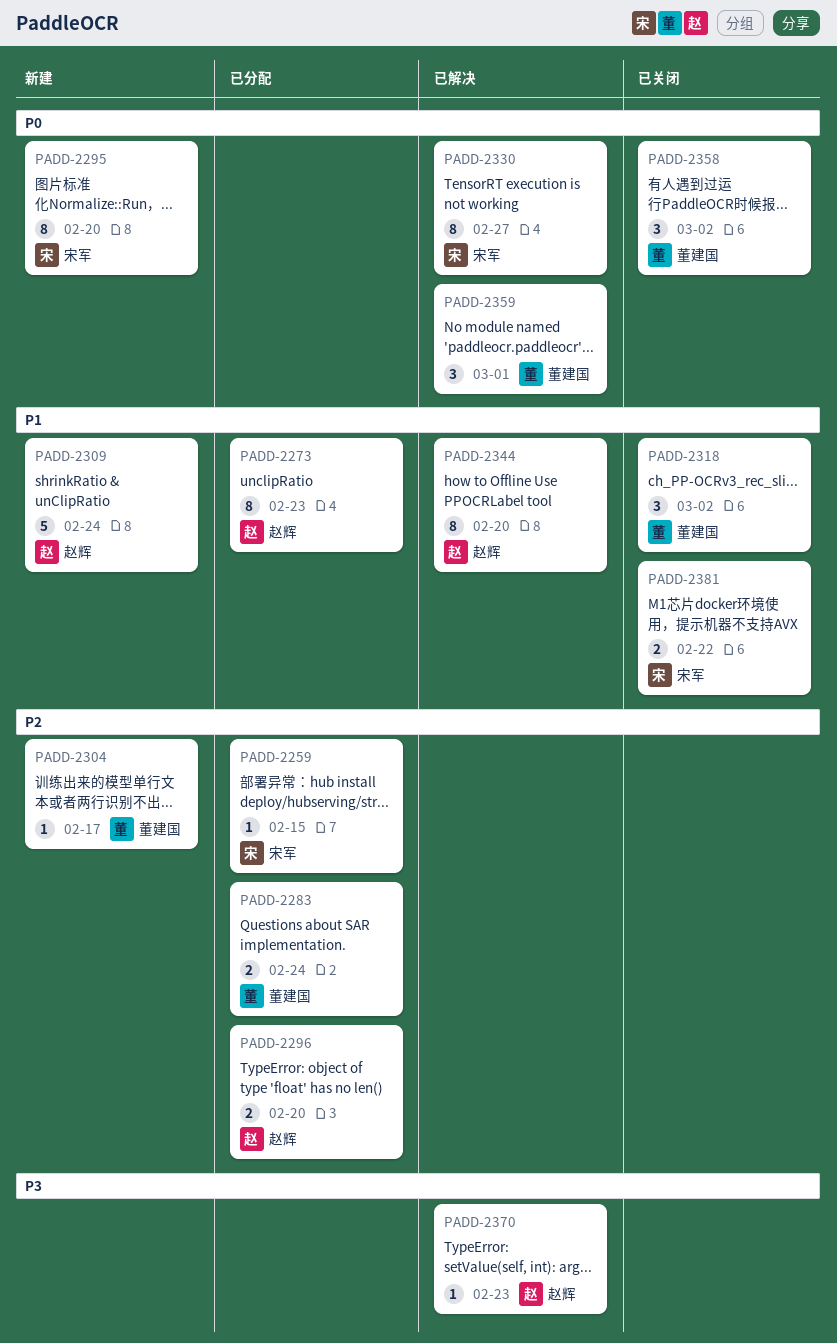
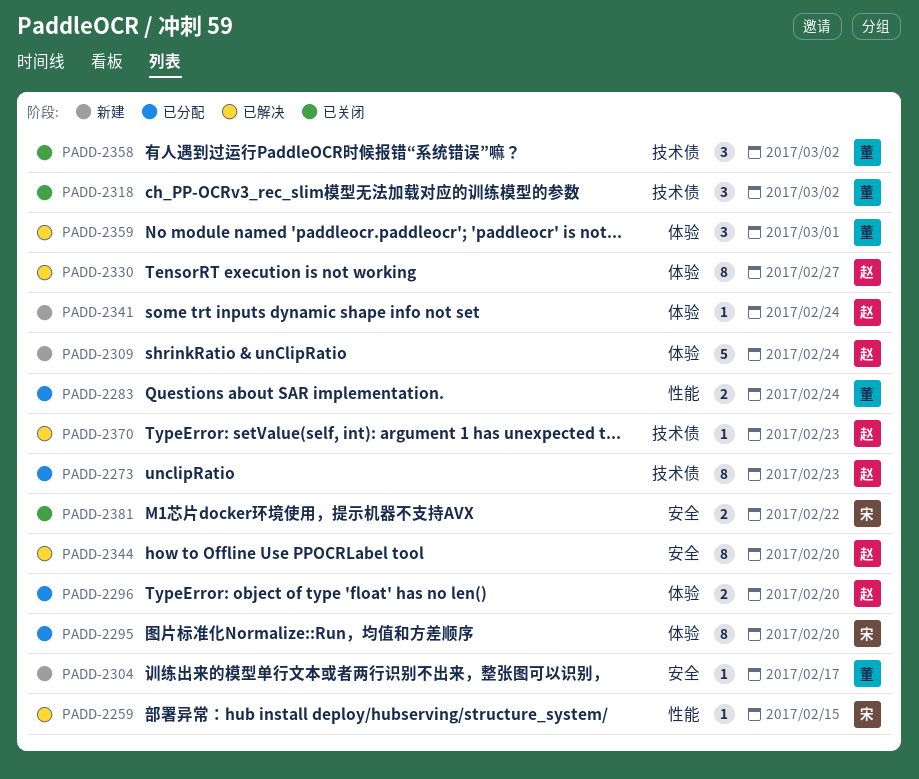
PADD-2259, status: 已分配 -> 已解决
PADD-2295, status: 新建 -> 已分配
PADD-2330, owner: 宋军 -> 赵辉
PADD-2341: none -> present

